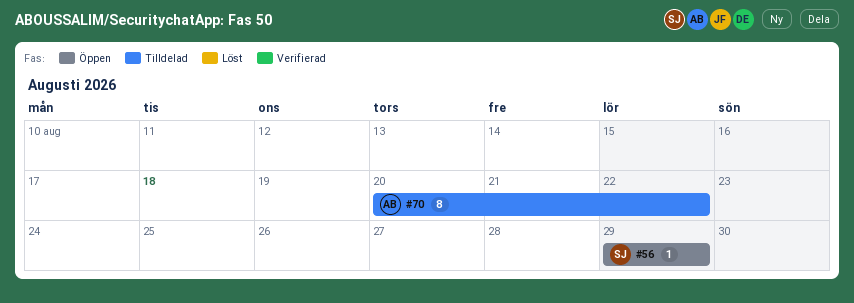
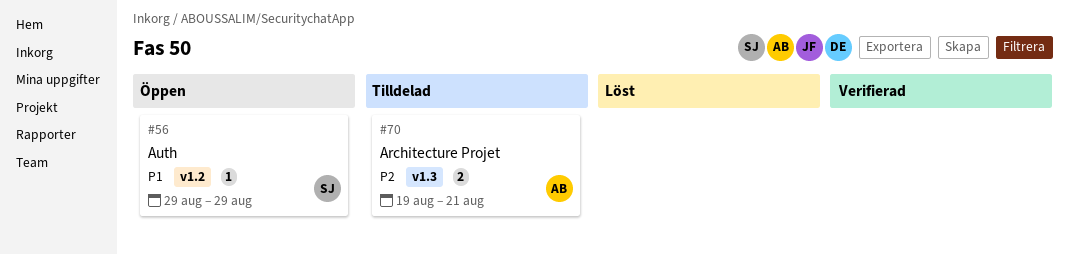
#70, estimate: 8 -> 2
#70, start: Aug 20 -> Aug 19
#70, due: Aug 22 -> Aug 21

